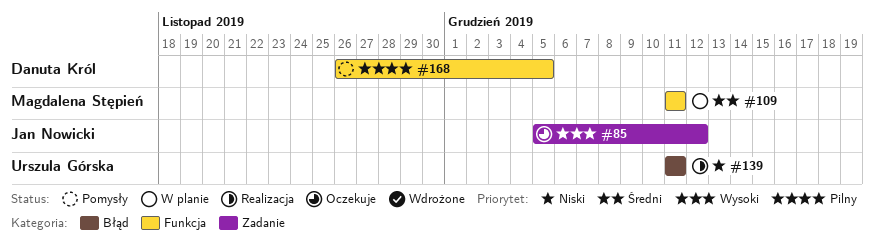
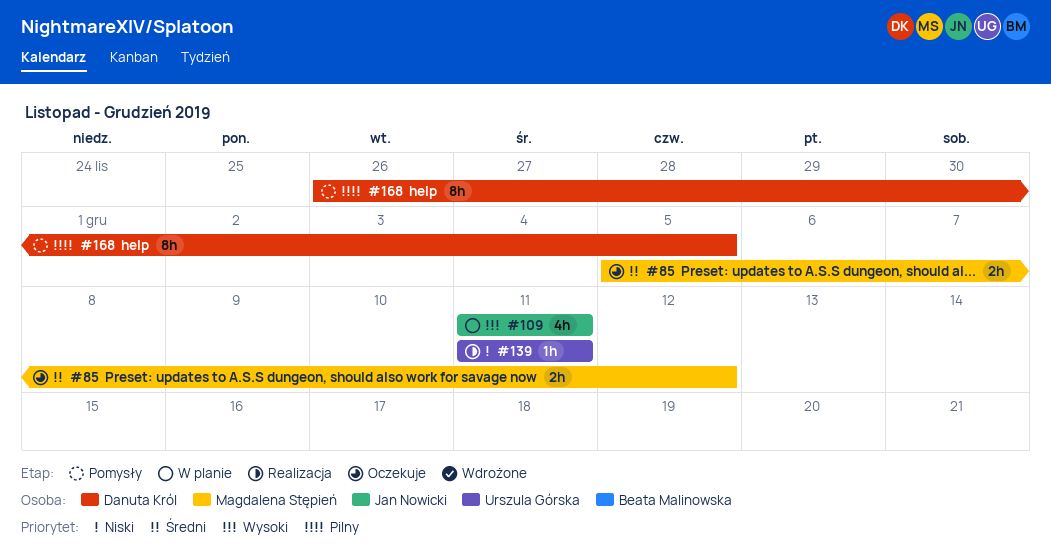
#85, owner: Jan Nowicki -> Magdalena Stępień
#85, priority: Wysoki -> Średni
#109, owner: Magdalena Stępień -> Jan Nowicki
#109, priority: Średni -> Wysoki

